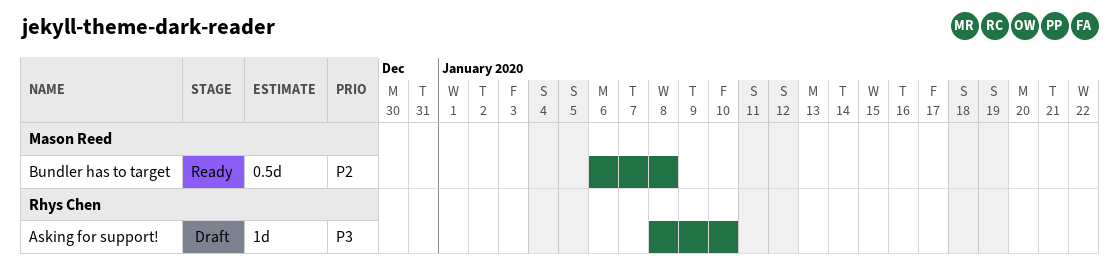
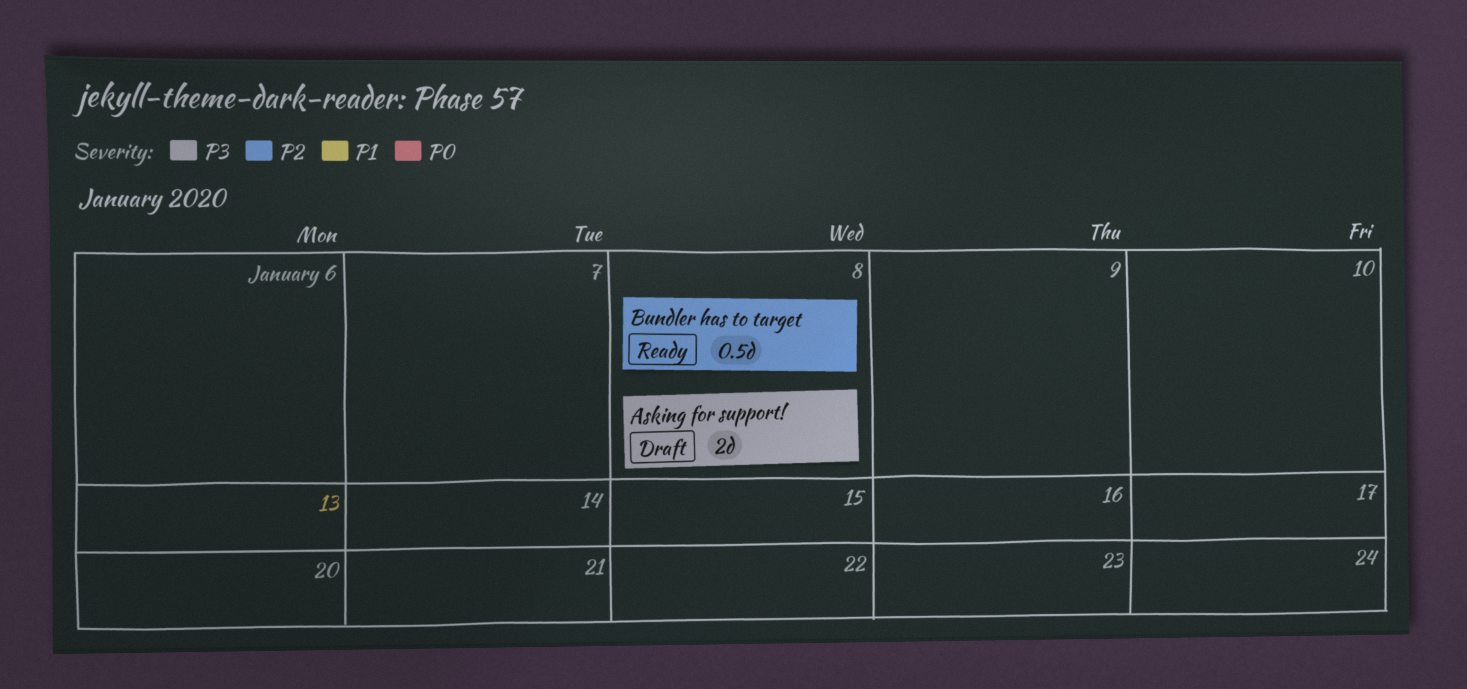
Asking for support!, estimate: 1d -> 2d
Asking for support!, due: Jan 10 -> Jan 8

